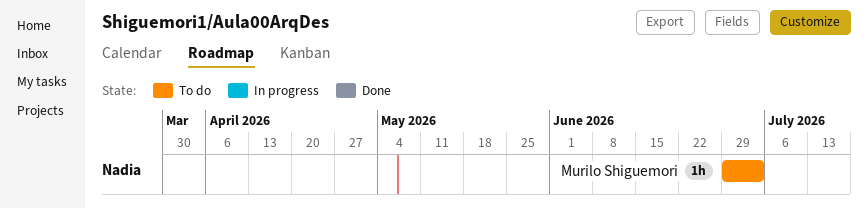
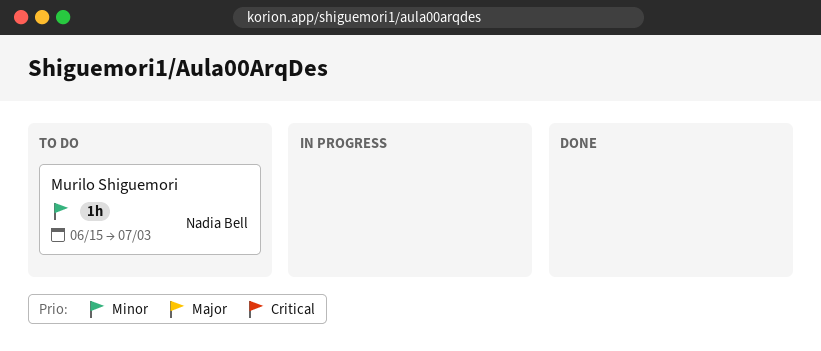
Murilo Shiguemori, start: Jun 29 -> Jun 15

